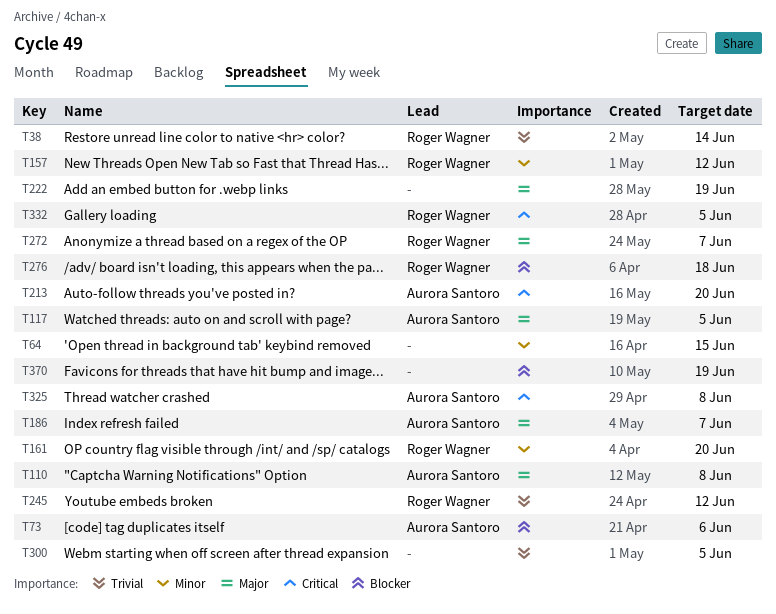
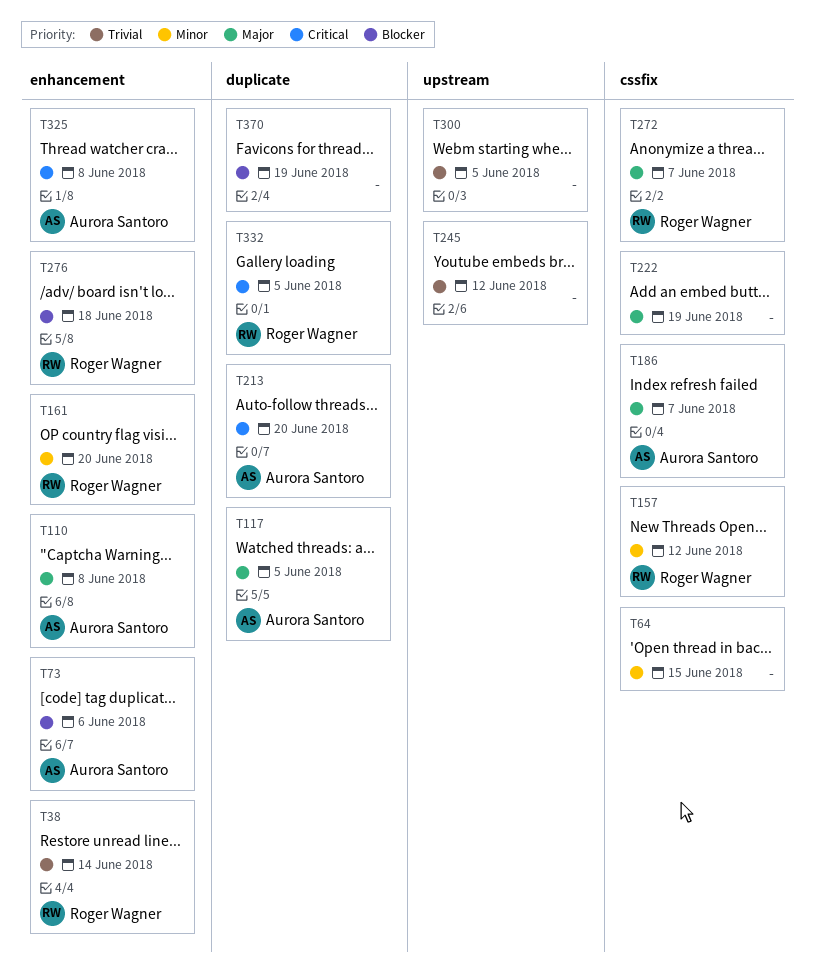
T245, owner: Roger Wagner -> none

